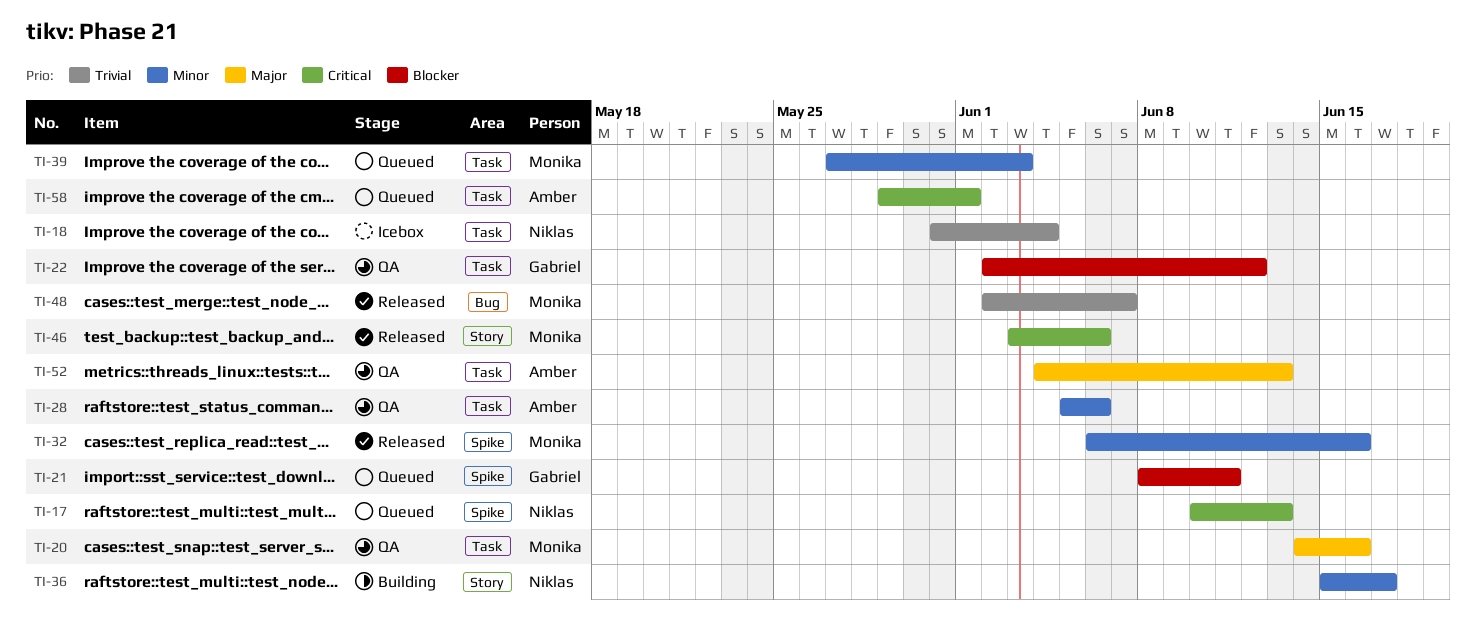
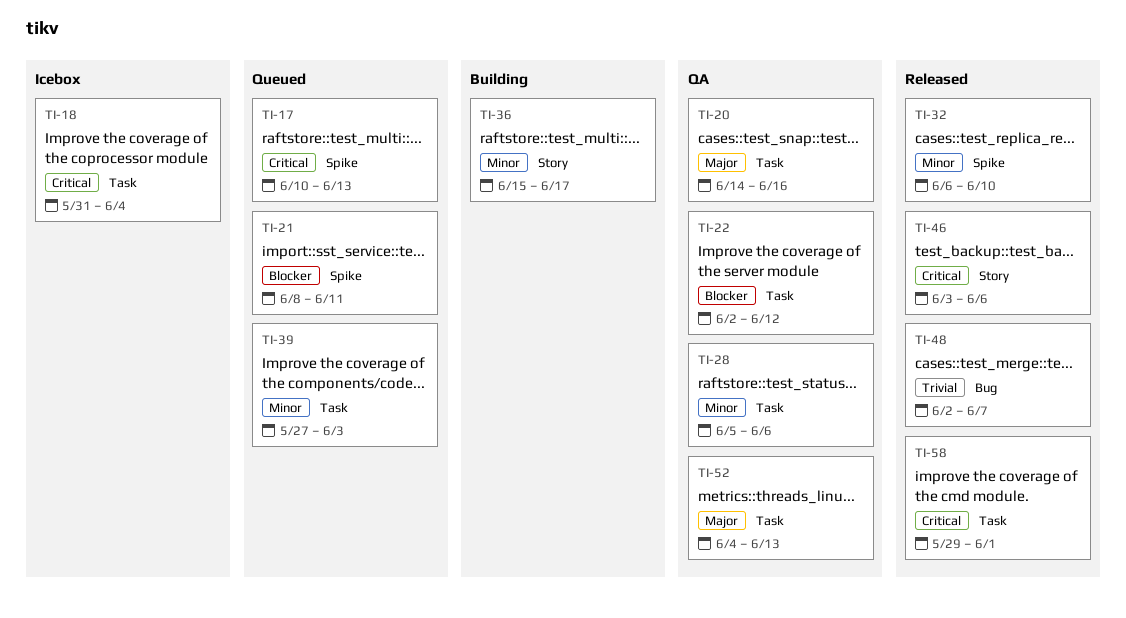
TI-18, priority: Trivial -> Critical
TI-32, due: Jun 16 -> Jun 10
TI-58, status: Queued -> Released

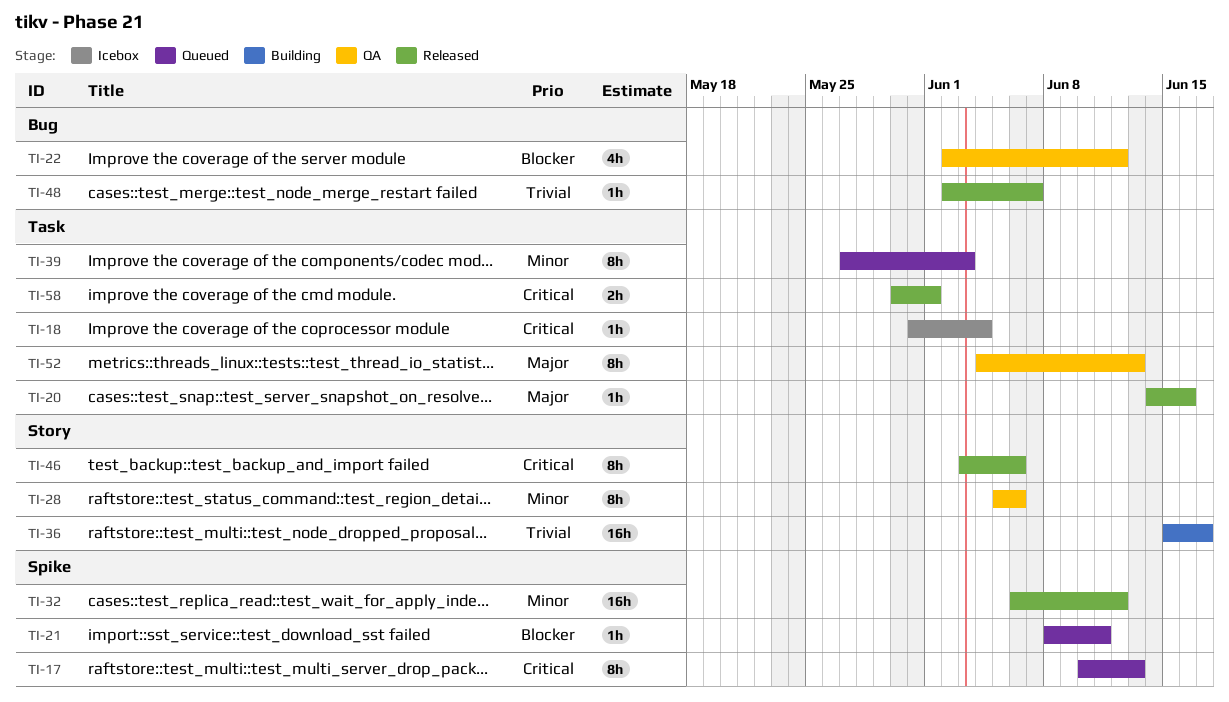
TI-20, status: QA -> Released
TI-22, label: Task -> Bug
TI-28, label: Task -> Story
TI-32, due: Jun 10 -> Jun 12
TI-36, priority: Minor -> Trivial
TI-58, start: May 29 -> May 30

